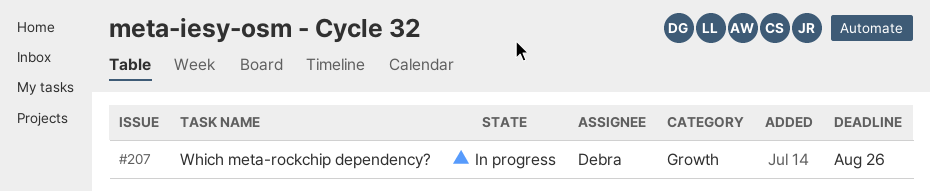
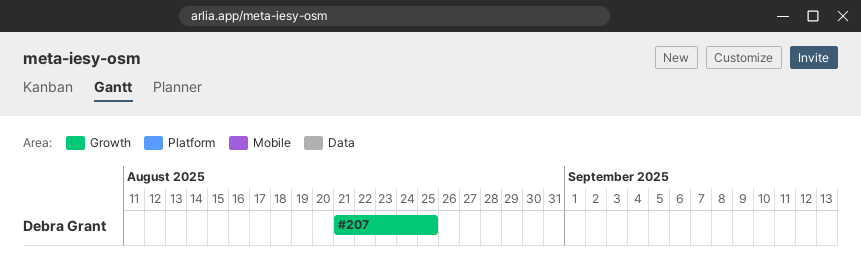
#207, due: Aug 26 -> Aug 25

